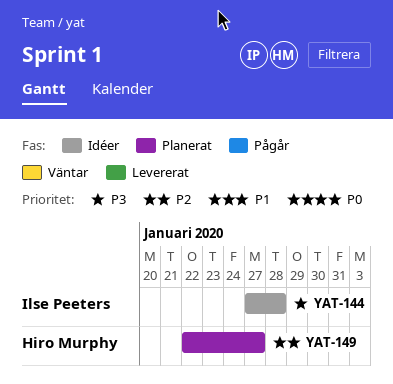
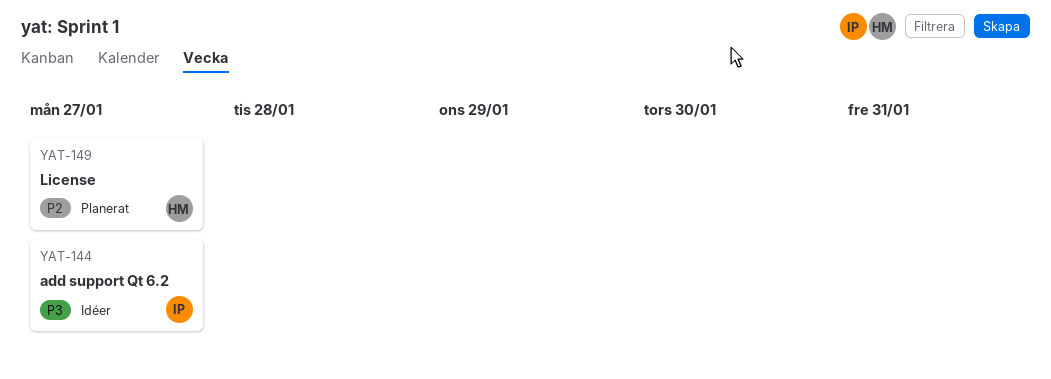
YAT-144, due: Jan 28 -> Jan 27

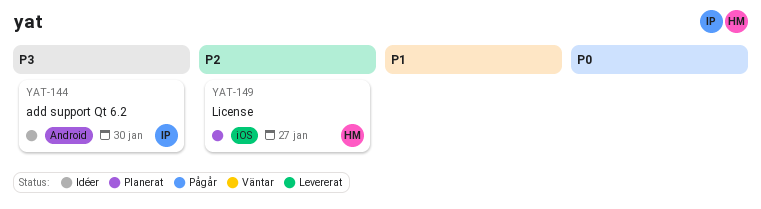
YAT-144, due: Jan 27 -> Jan 30

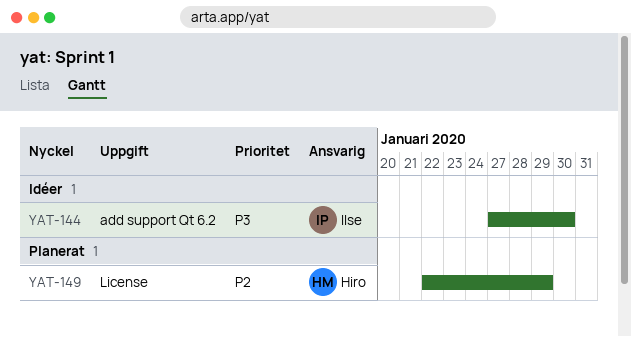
YAT-149, due: Jan 27 -> Jan 29

